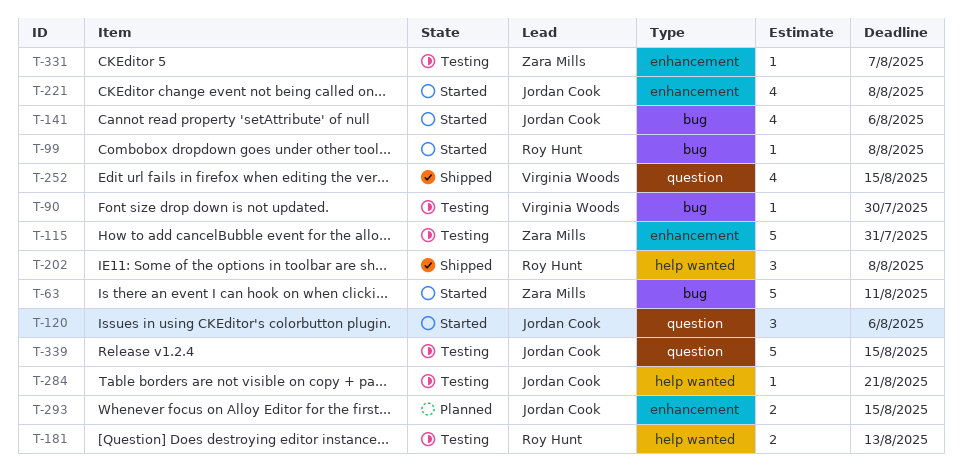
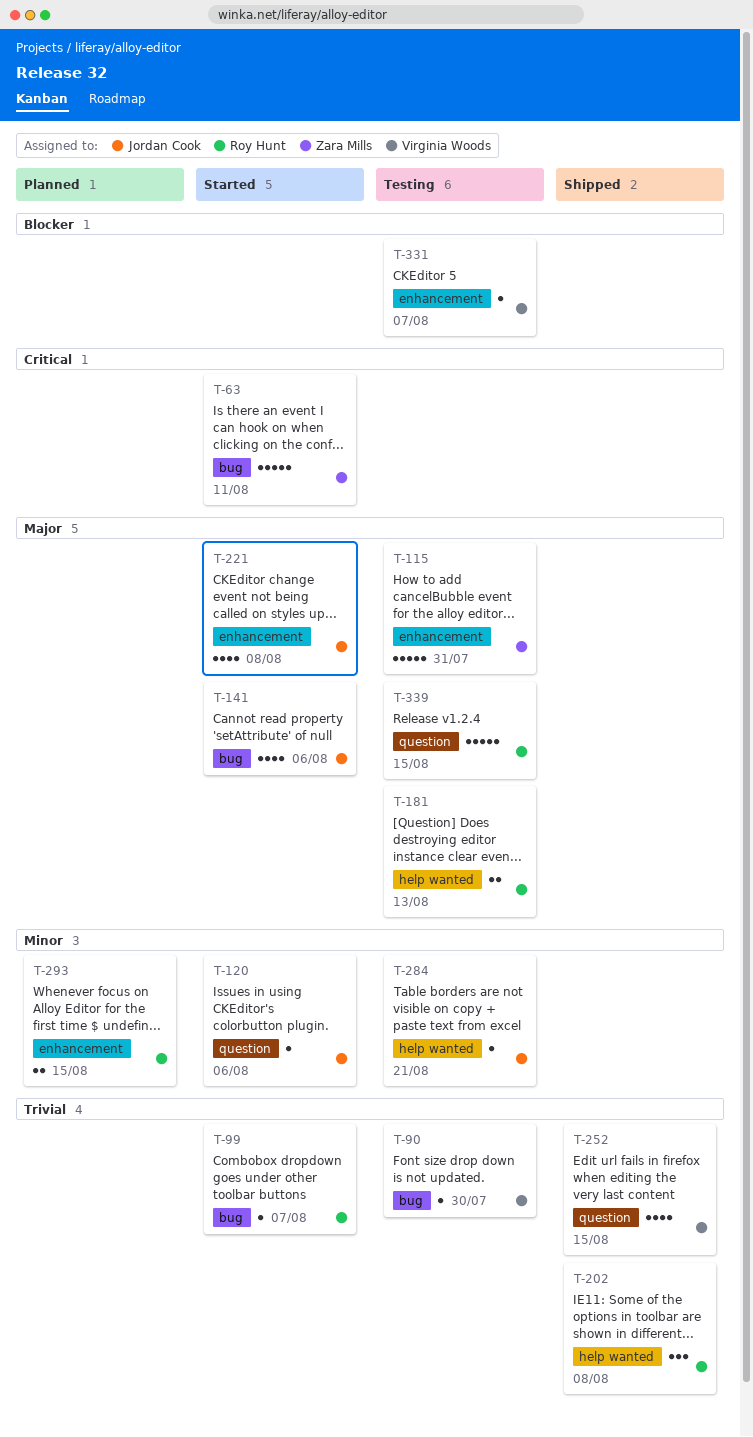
T-99, due: Aug 8 -> Aug 7
T-120, estimate: 3 -> 1
T-293, owner: Jordan Cook -> Roy Hunt
T-331, owner: Zara Mills -> Virginia Woods
T-339, owner: Jordan Cook -> Roy Hunt

